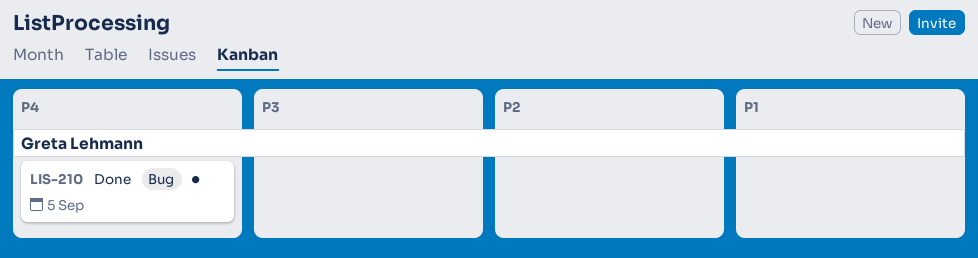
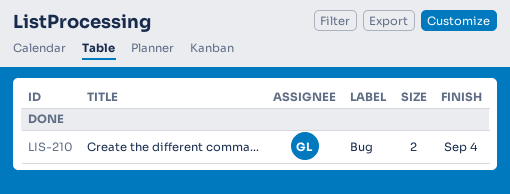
LIS-210, estimate: 1 -> 2
LIS-210, due: Sep 5 -> Sep 4

